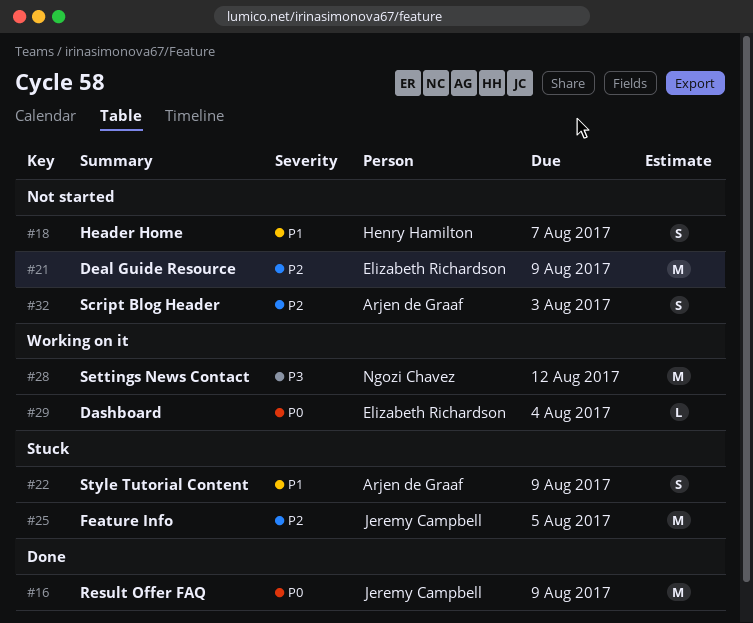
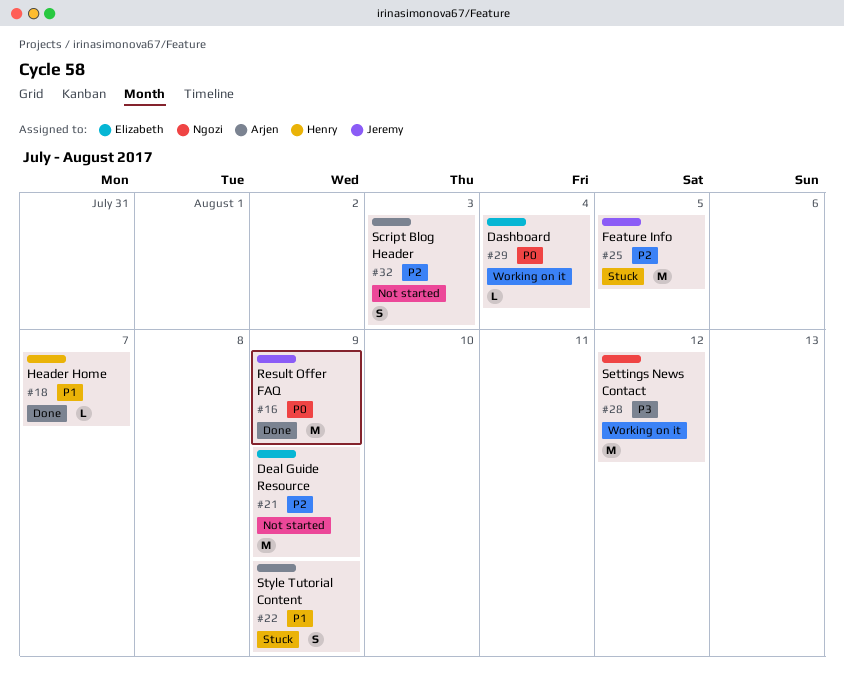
#18, status: Not started -> Done
#18, estimate: S -> L

